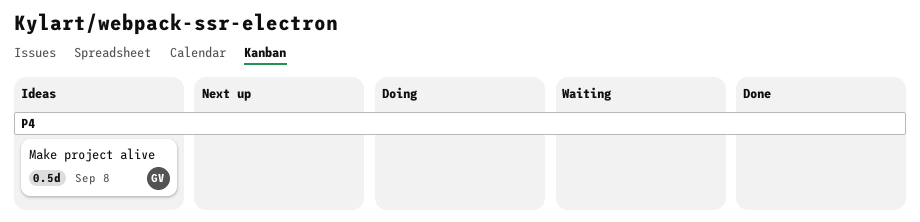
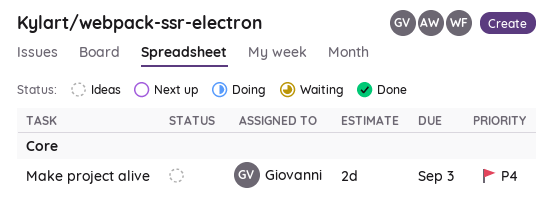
Make project alive, estimate: 0.5d -> 2d
Make project alive, due: Sep 8 -> Sep 3

